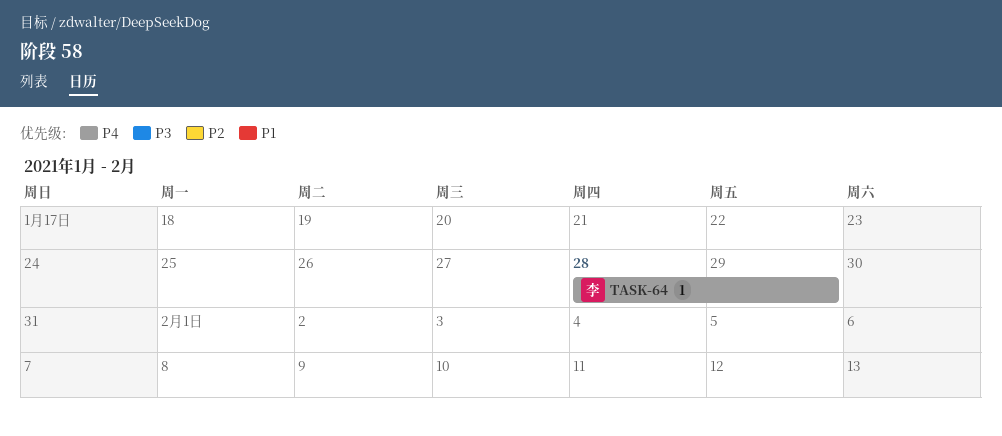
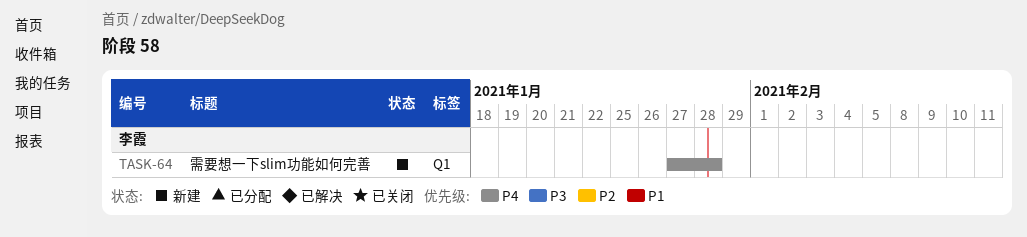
TASK-64, start: Jan 28 -> Jan 27
TASK-64, due: Jan 29 -> Jan 28

